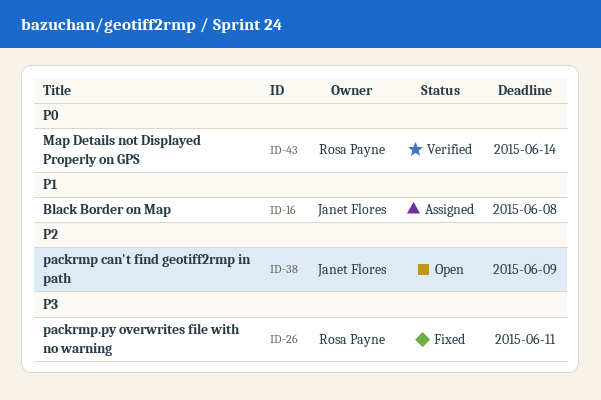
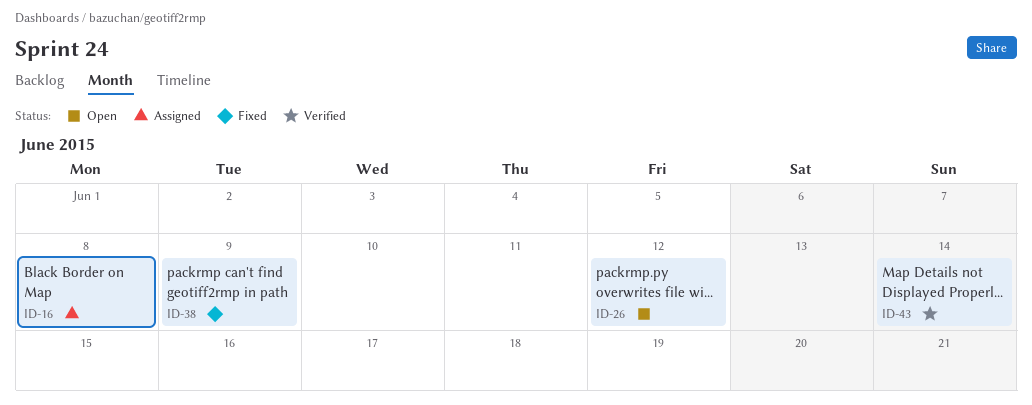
ID-26, status: Fixed -> Open
ID-26, due: Jun 11 -> Jun 12
ID-38, status: Open -> Fixed

